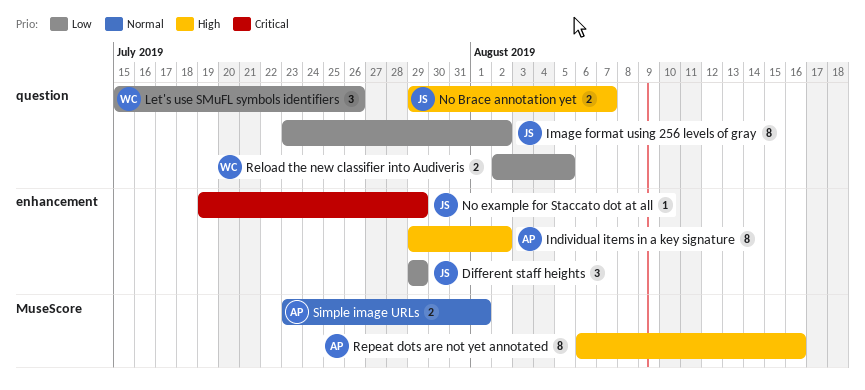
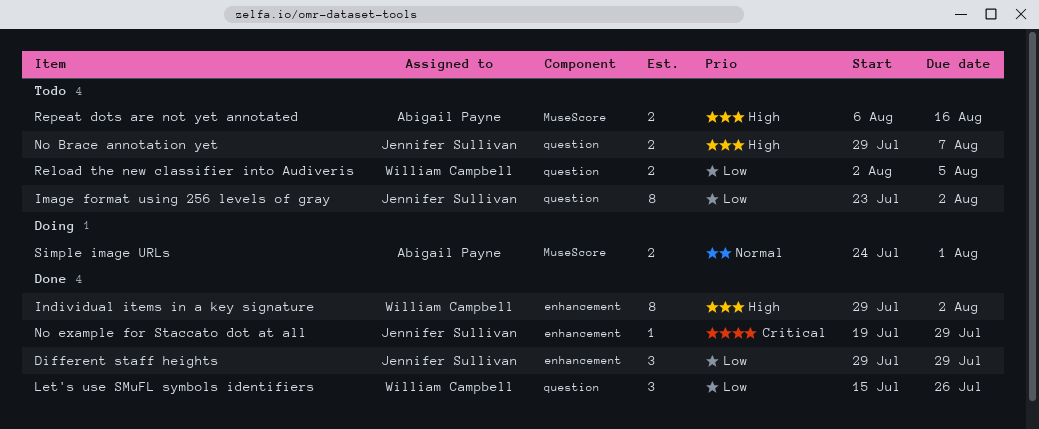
Individual items in a key signature, owner: Abigail Payne -> William Campbell
Repeat dots are not yet annotated, estimate: 8 -> 2
Simple image URLs, start: Jul 23 -> Jul 24

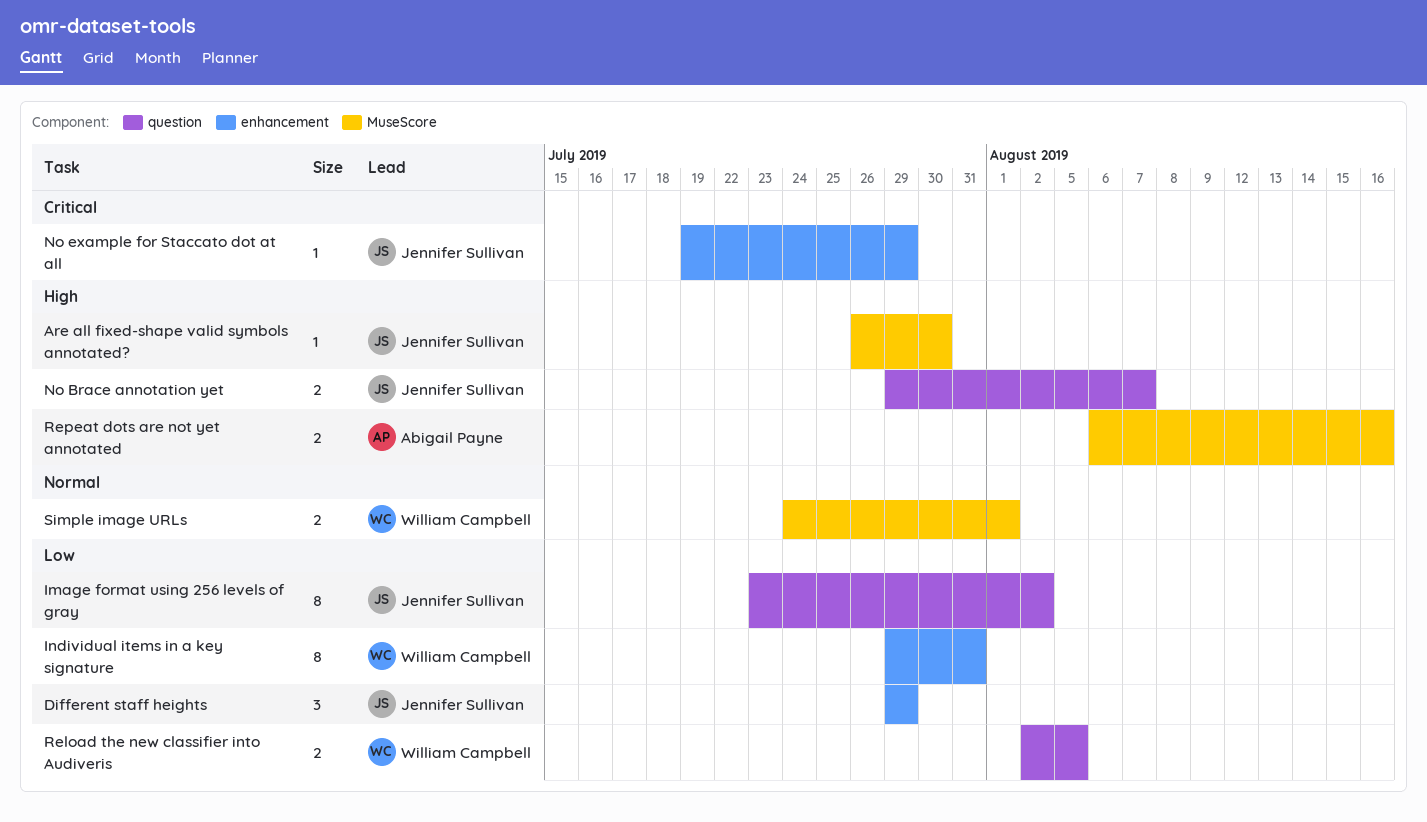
Are all fixed-shape valid symbols annotated?: none -> present
Individual items in a key signature, priority: High -> Low
Individual items in a key signature, due: Aug 2 -> Jul 31
Let's use SMuFL symbols identifiers: present -> none
Simple image URLs, owner: Abigail Payne -> William Campbell

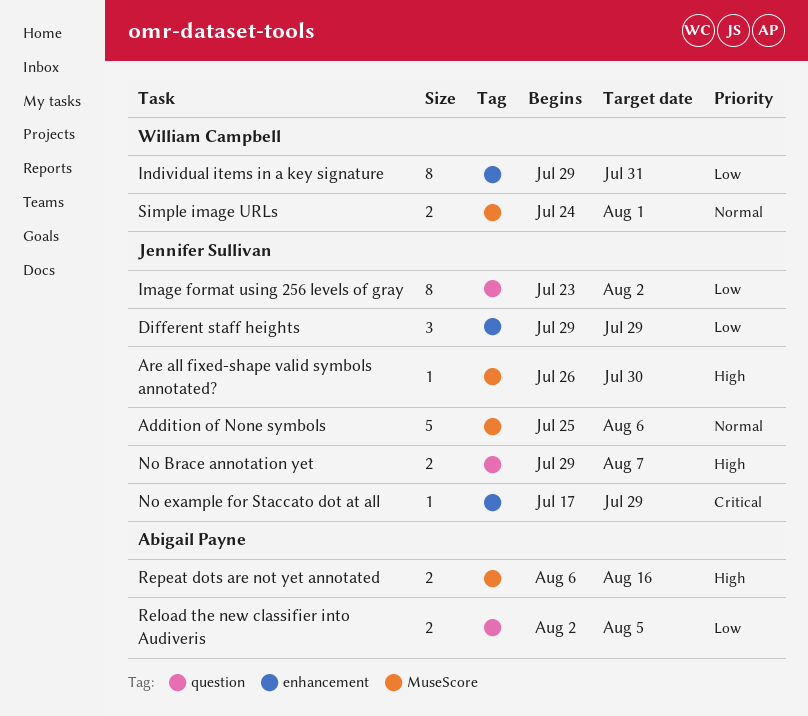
Addition of None symbols: none -> present
No example for Staccato dot at all, start: Jul 19 -> Jul 17
Reload the new classifier into Audiveris, owner: William Campbell -> Abigail Payne

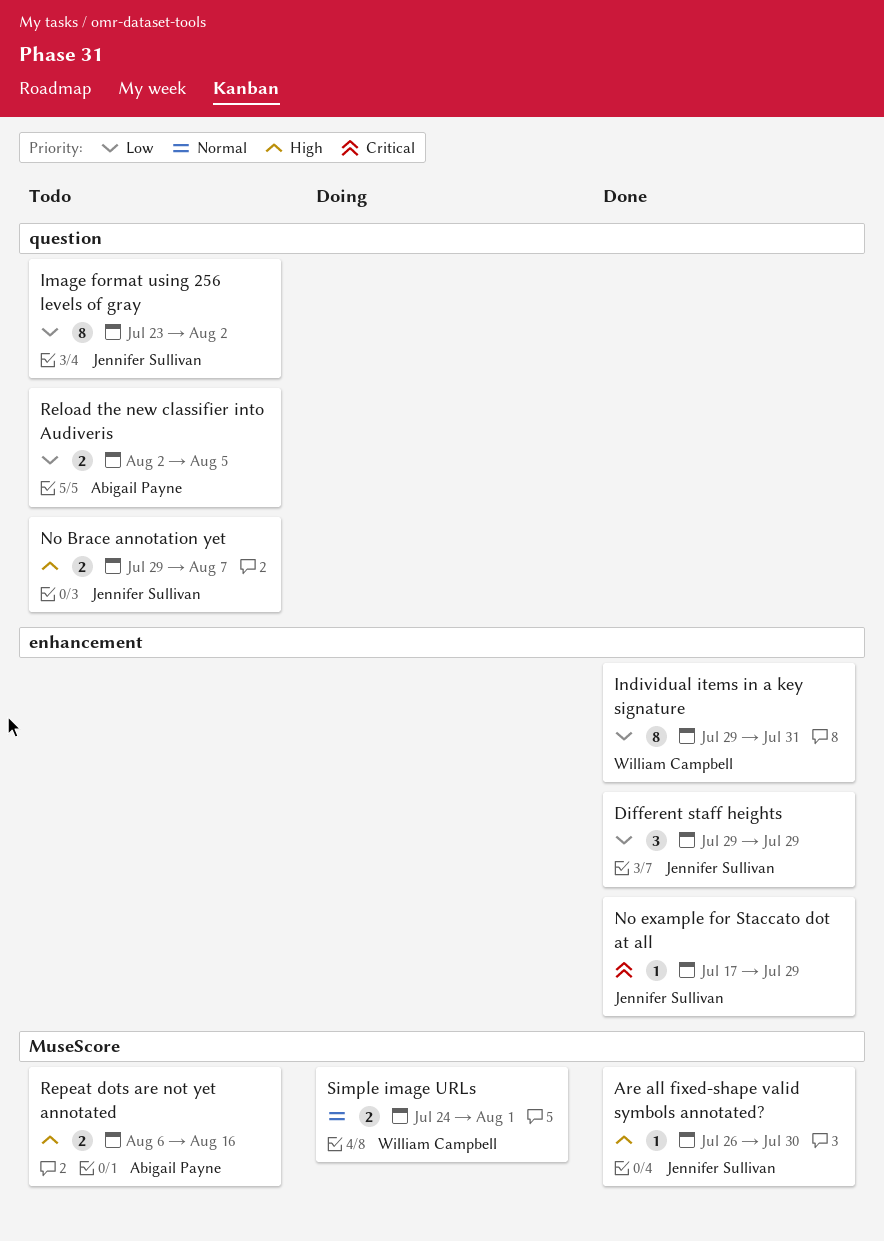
Addition of None symbols: present -> none

